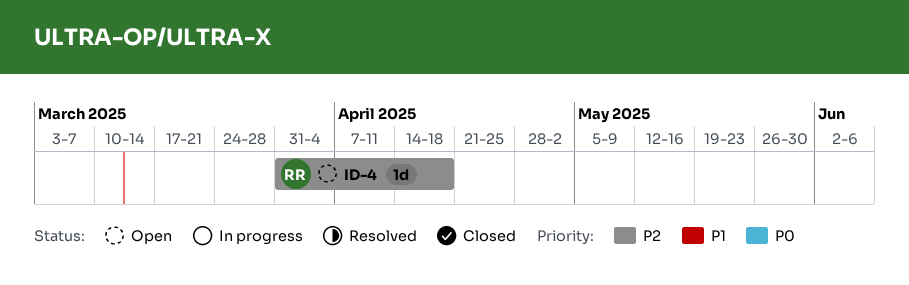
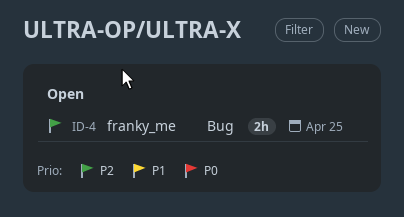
ID-4, estimate: 1d -> 2h
ID-4, due: Apr 18 -> Apr 25

